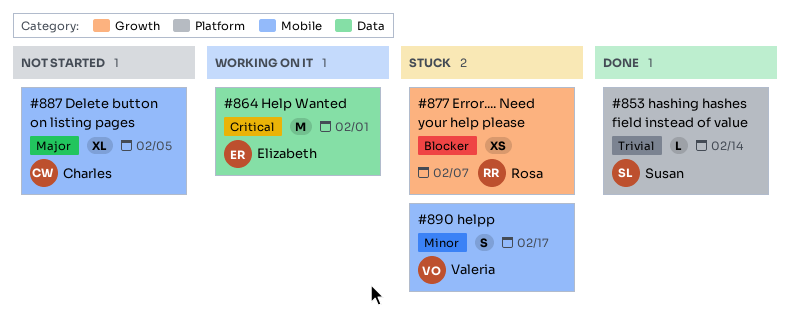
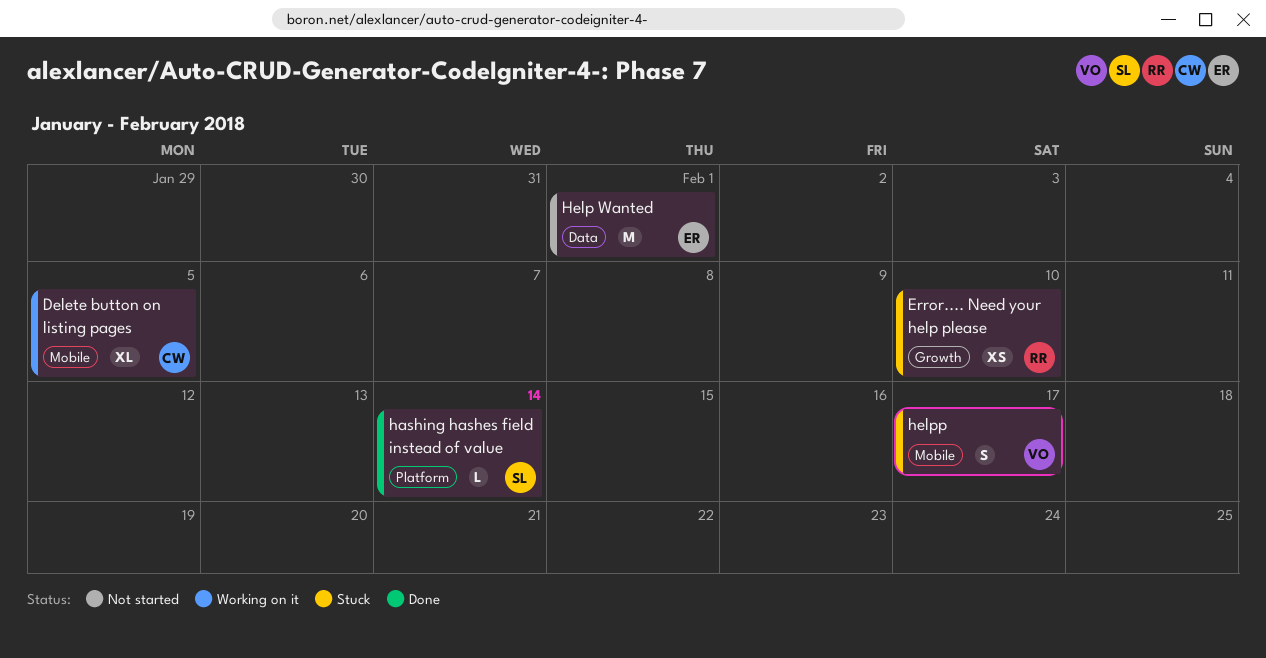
Delete button on listing pages, status: Not started -> Working on it
Error.... Need your help please, due: Feb 7 -> Feb 10
Help Wanted, status: Working on it -> Not started

